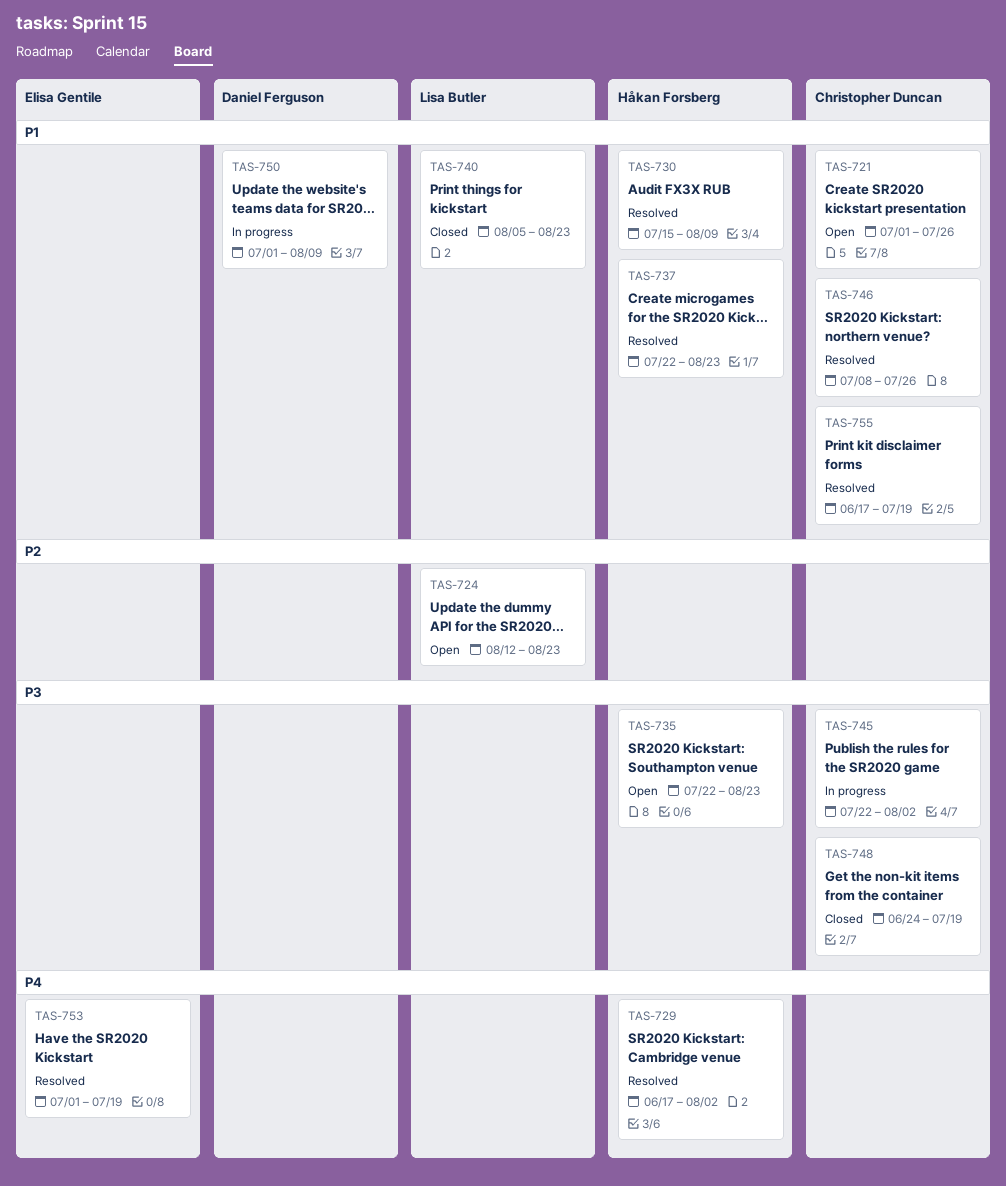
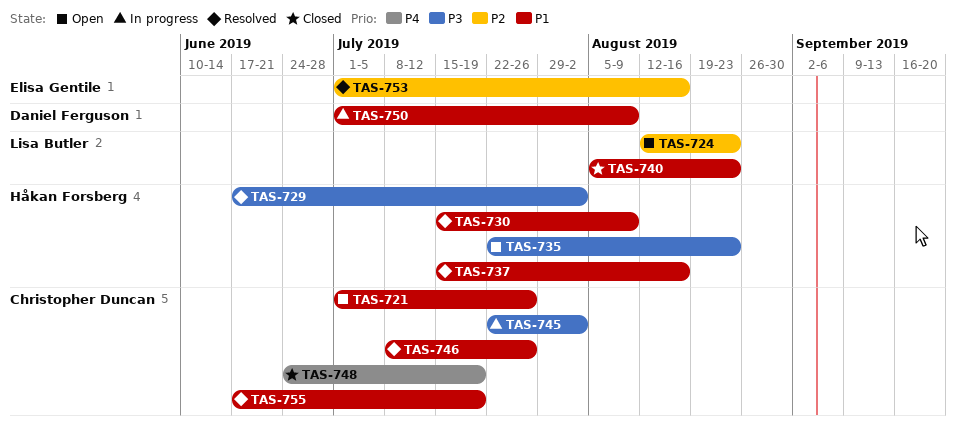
TAS-729, priority: P4 -> P3
TAS-737, start: Jul 22 -> Jul 15
TAS-737, due: Aug 23 -> Aug 16
TAS-748, priority: P3 -> P4
TAS-753, priority: P4 -> P2
TAS-753, due: Jul 19 -> Aug 16

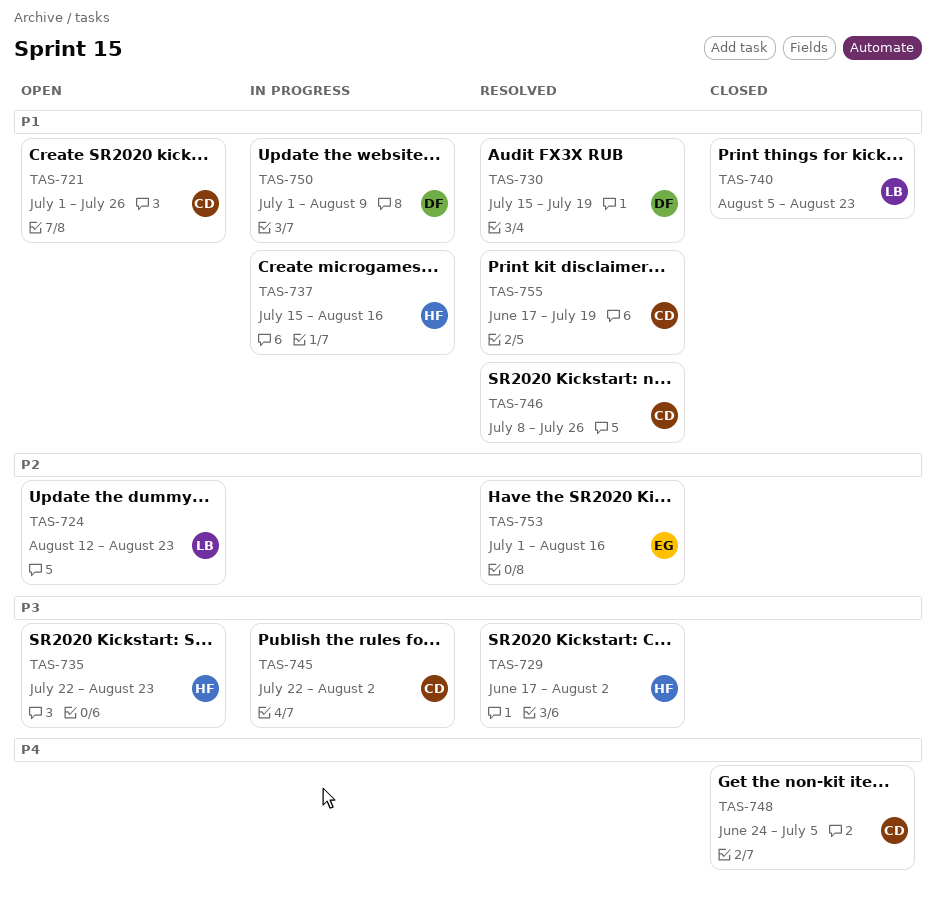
TAS-730, owner: Håkan Forsberg -> Daniel Ferguson
TAS-730, due: Aug 9 -> Jul 19
TAS-737, status: Resolved -> In progress
TAS-748, due: Jul 19 -> Jul 5

